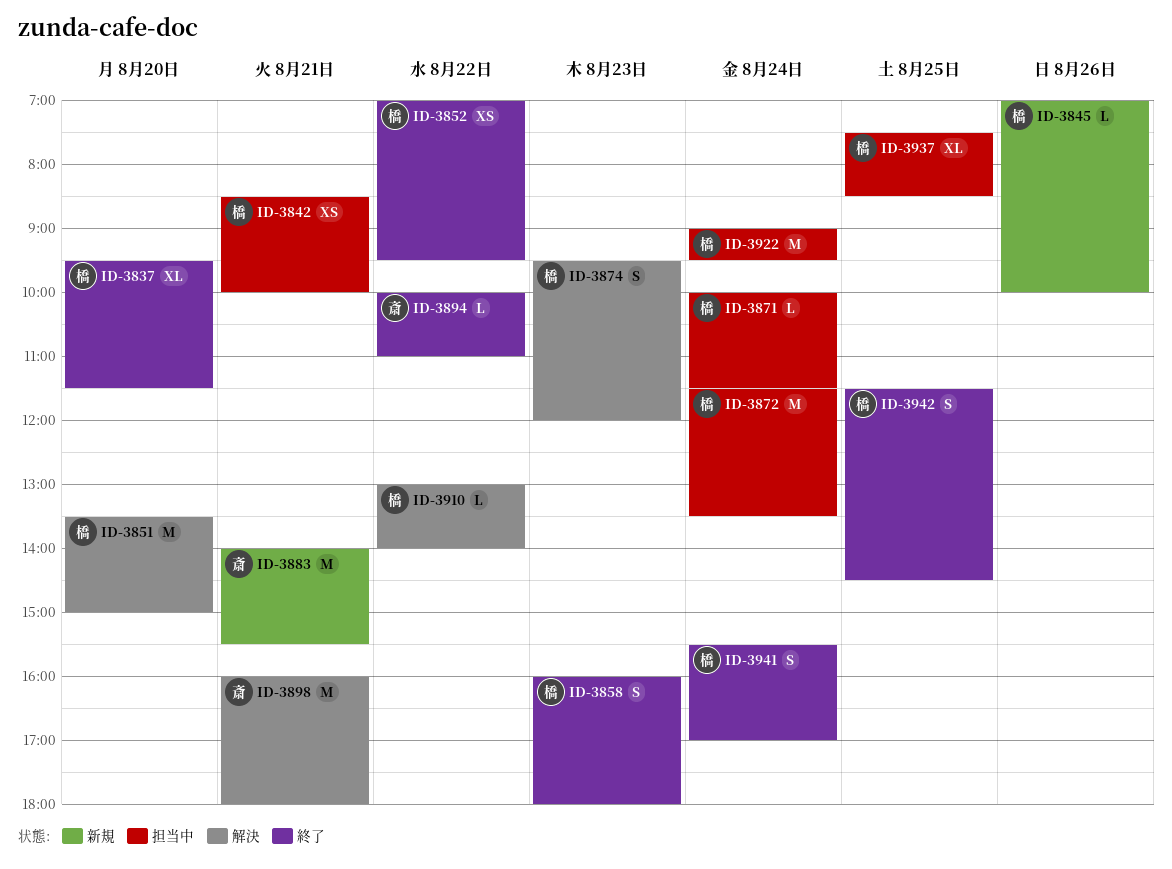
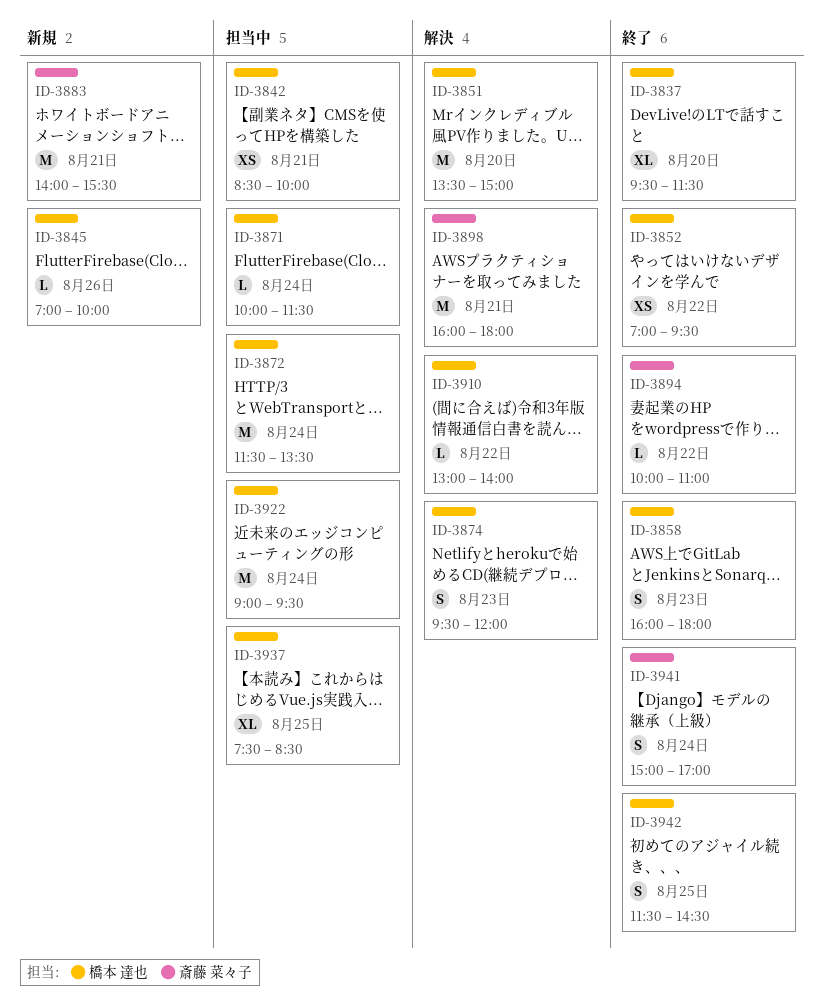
ID-3941, owner: 橋本 達也 -> 斎藤 菜々子
ID-3941, begins: 15:30 -> 15:00

